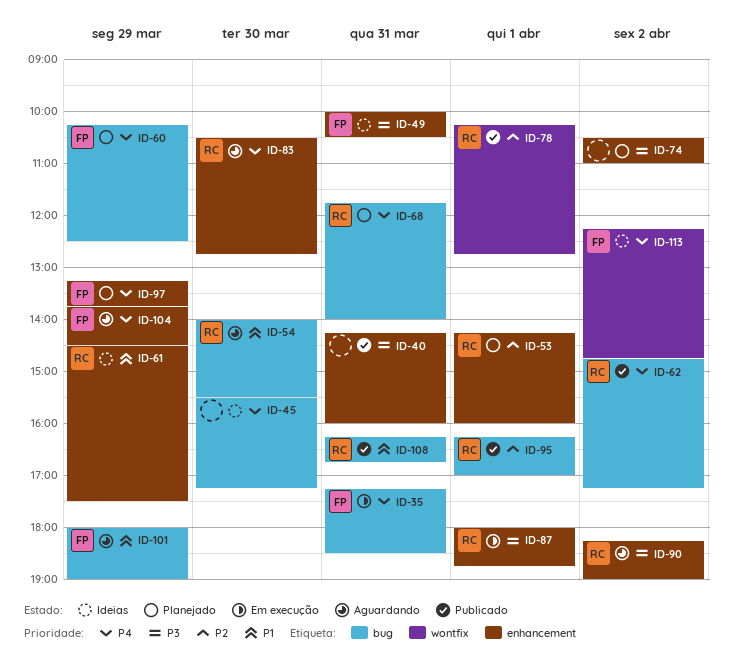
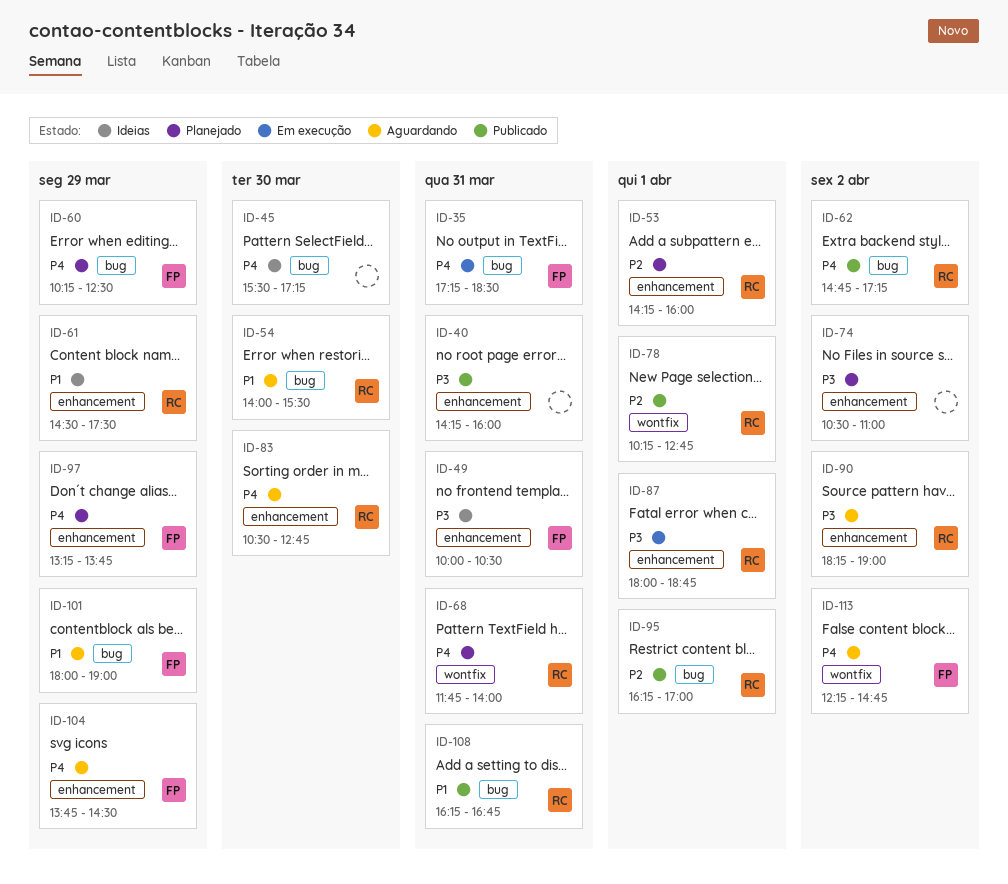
ID-68, label: bug -> wontfix
ID-113, status: Ideias -> Aguardando

